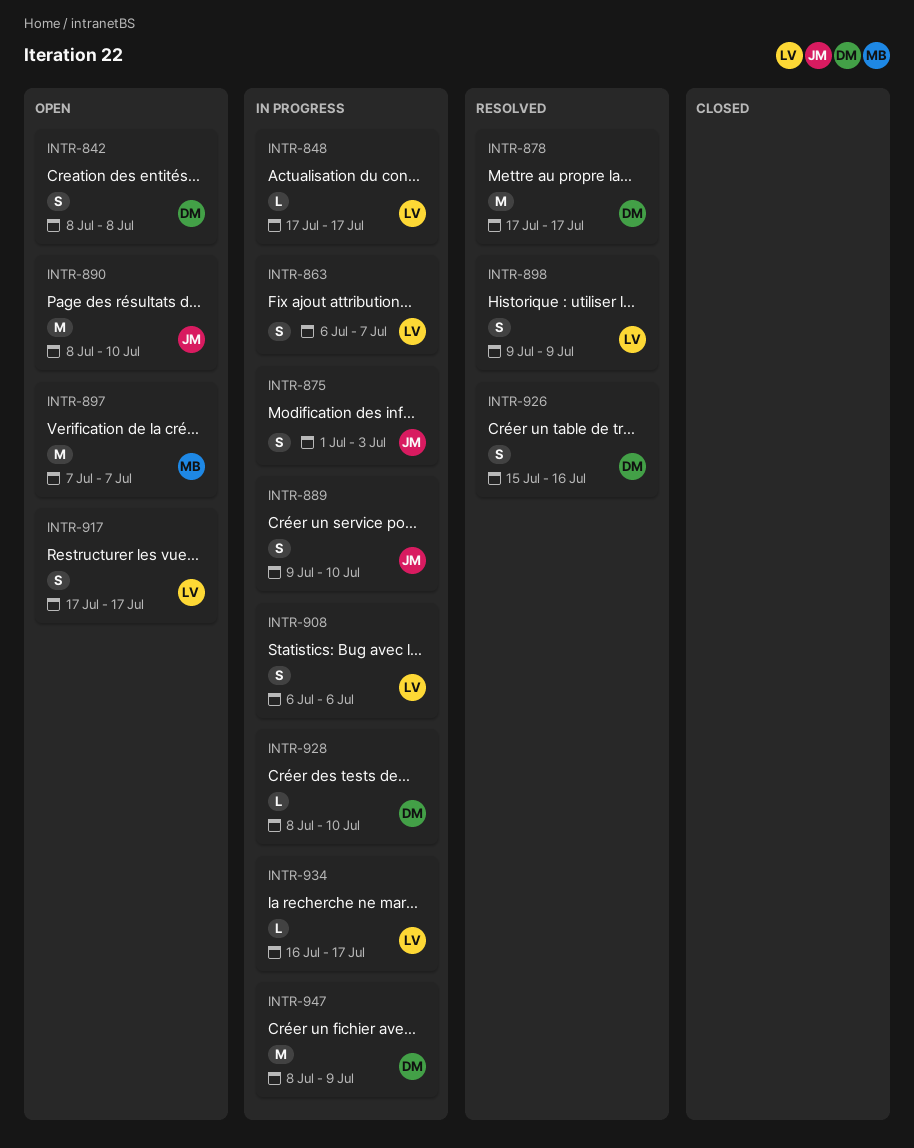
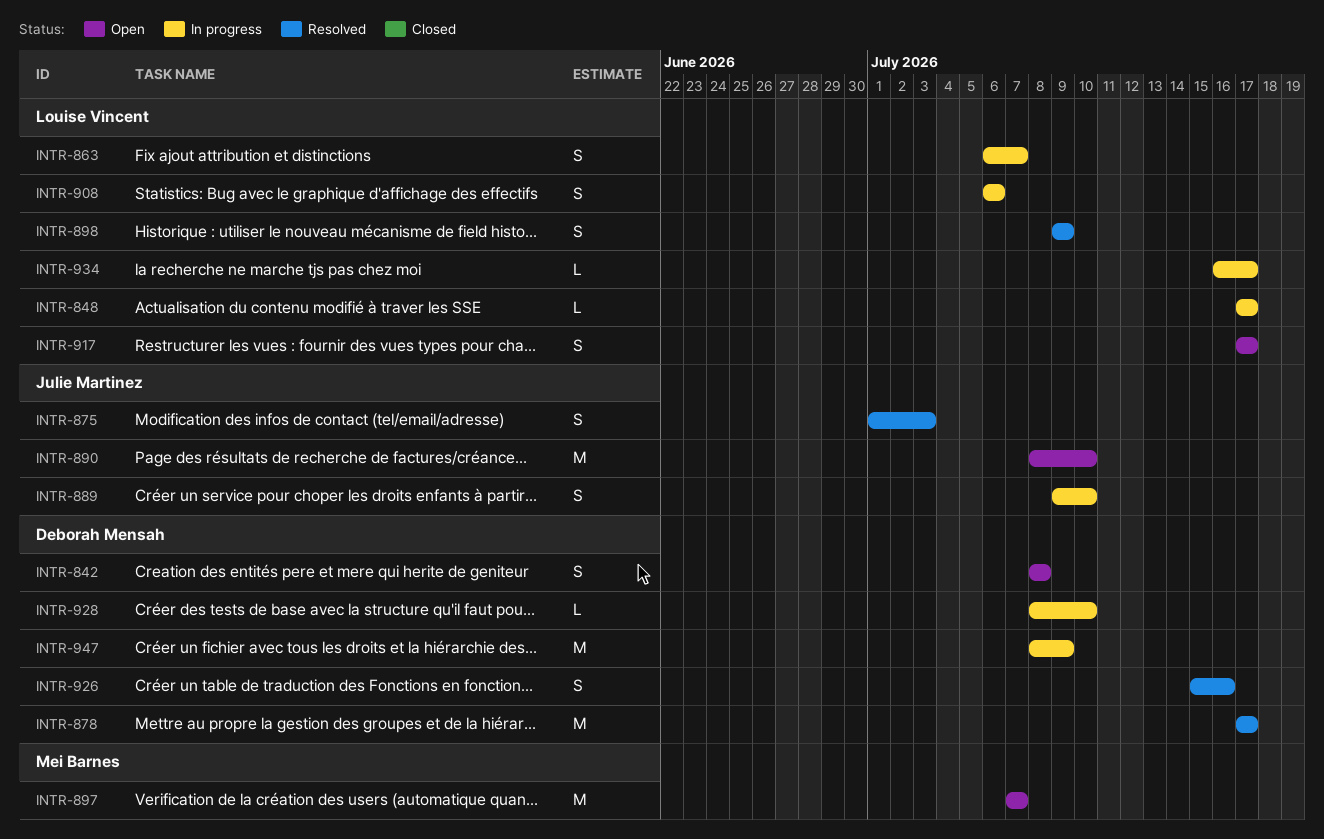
INTR-875, status: In progress -> Resolved

